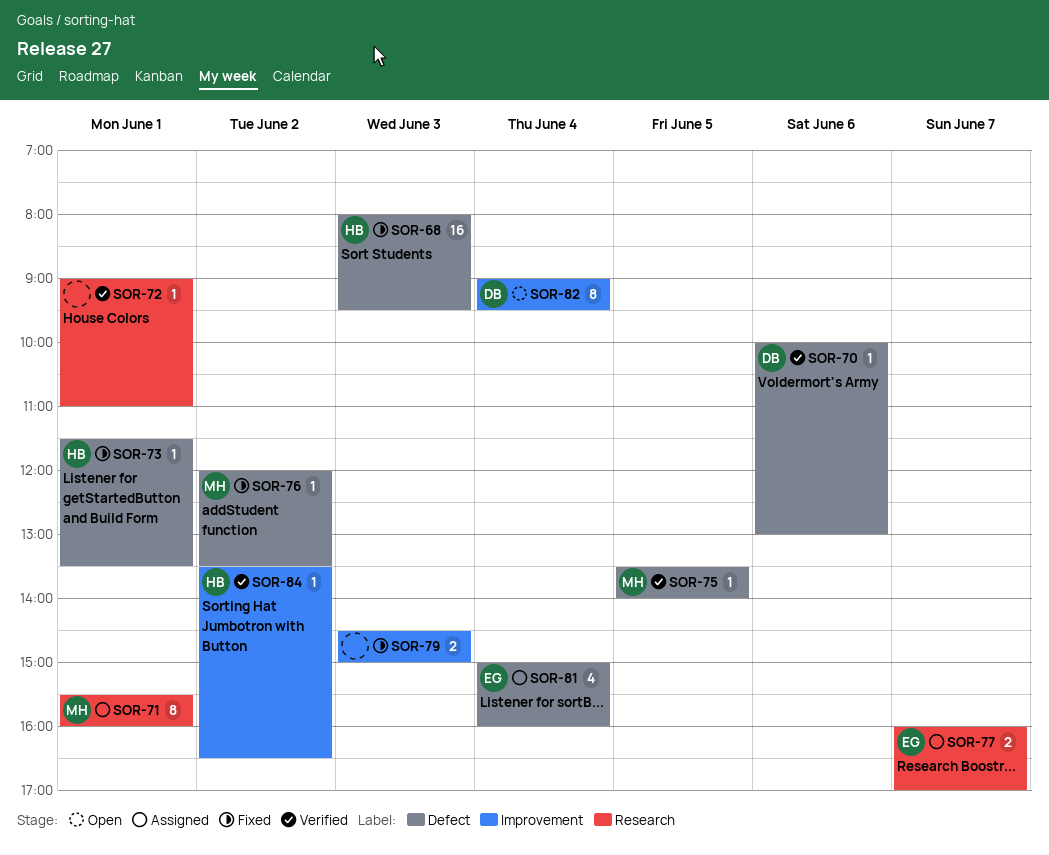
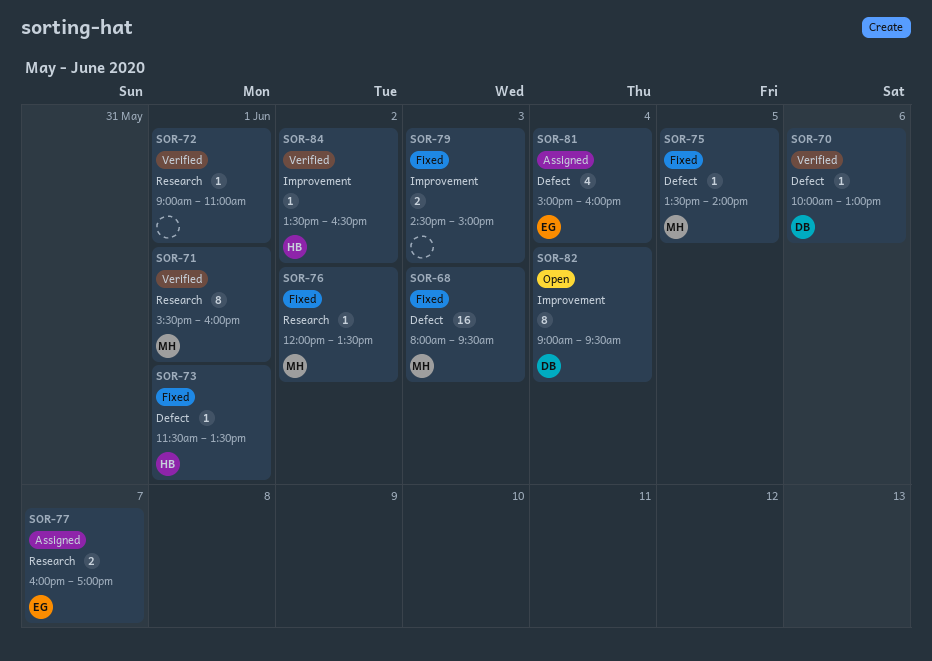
SOR-68, owner: HB -> MH
SOR-71, status: Assigned -> Verified
SOR-75, status: Verified -> Fixed
SOR-76, label: Defect -> Research

